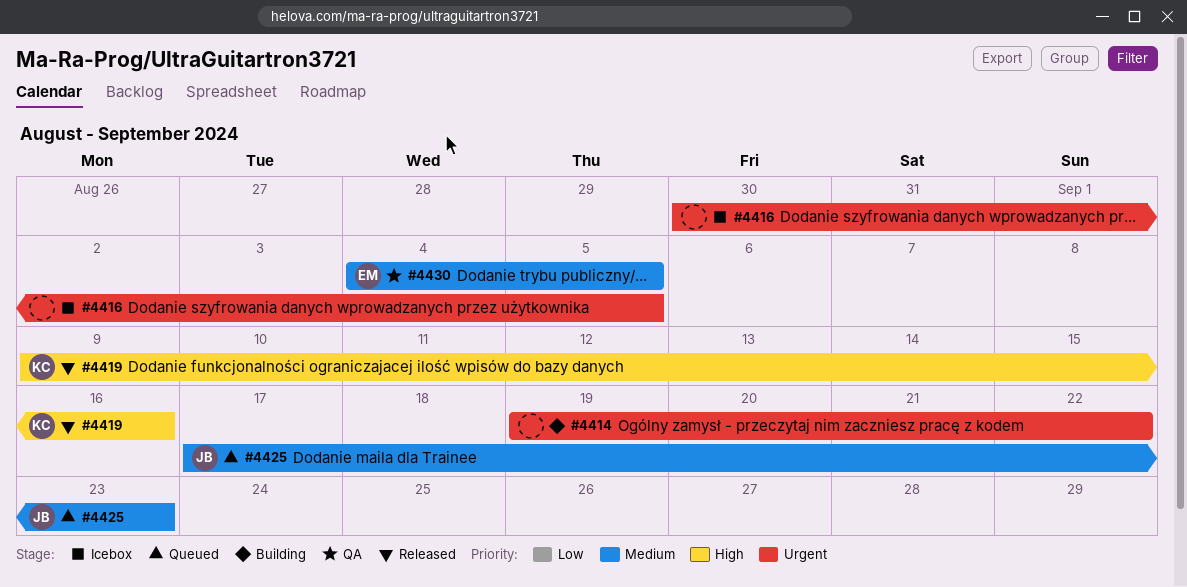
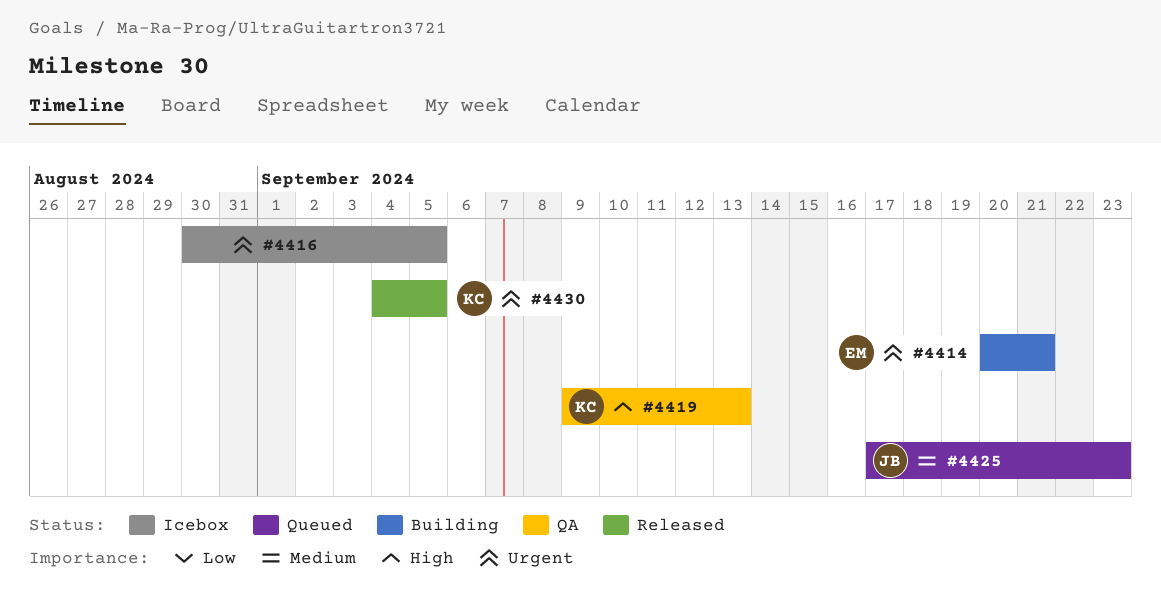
#4414, owner: none -> EM
#4414, start: Sep 19 -> Sep 20
#4414, due: Sep 22 -> Sep 21
#4419, status: Released -> QA
#4419, due: Sep 16 -> Sep 13
#4430, status: QA -> Released
#4430, owner: EM -> KC
#4430, priority: Medium -> Urgent

